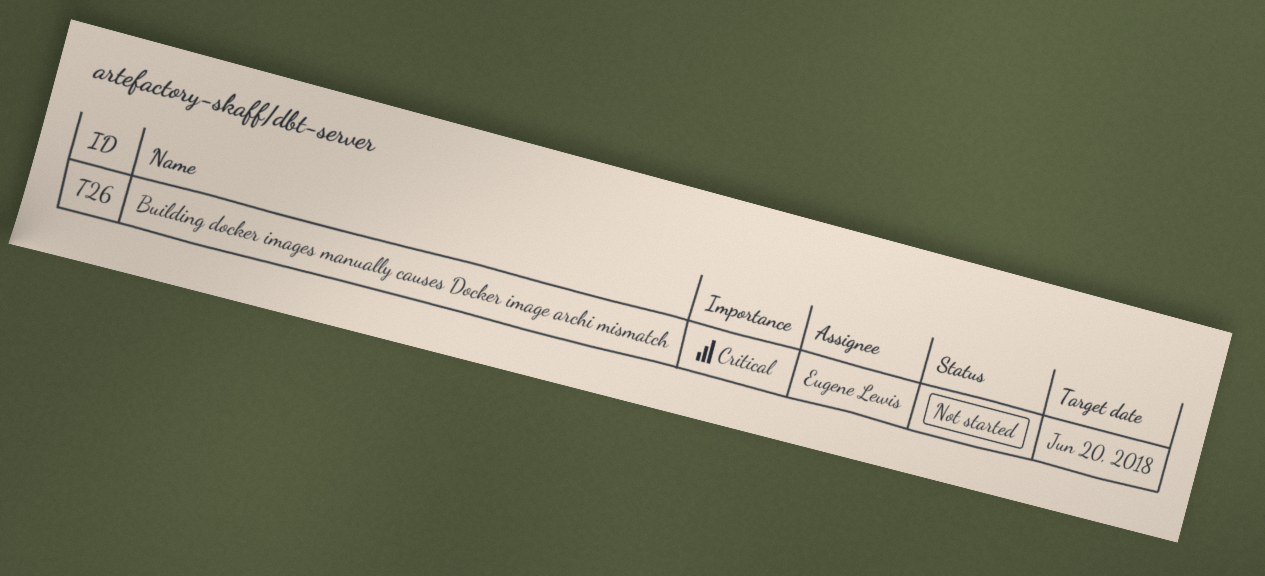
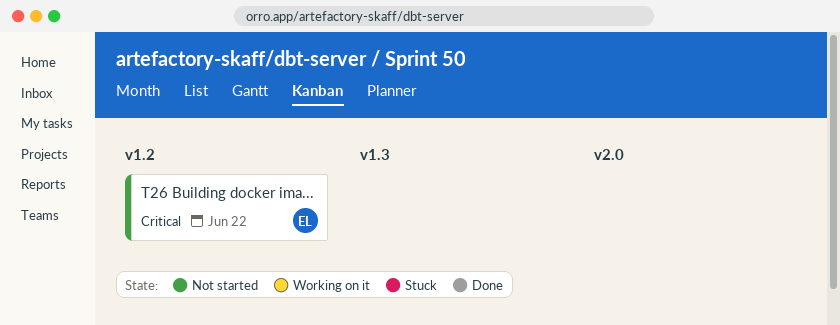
T26, due: Jun 20 -> Jun 22

